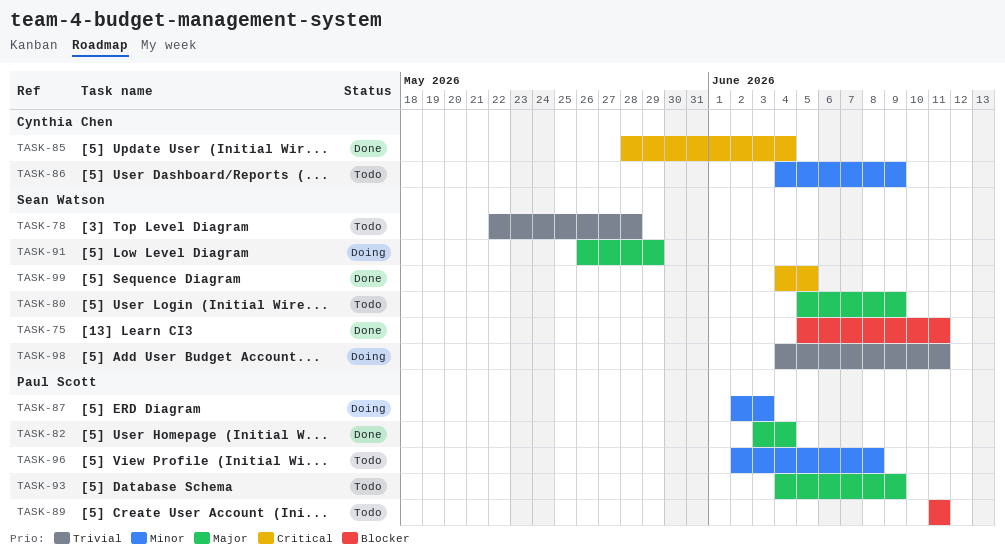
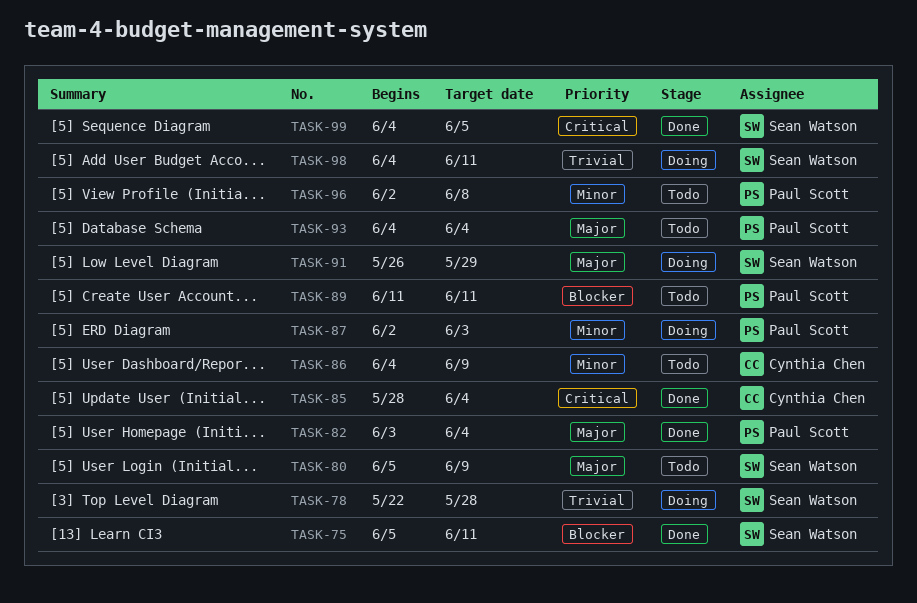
TASK-78, status: Todo -> Doing
TASK-93, due: Jun 9 -> Jun 4

